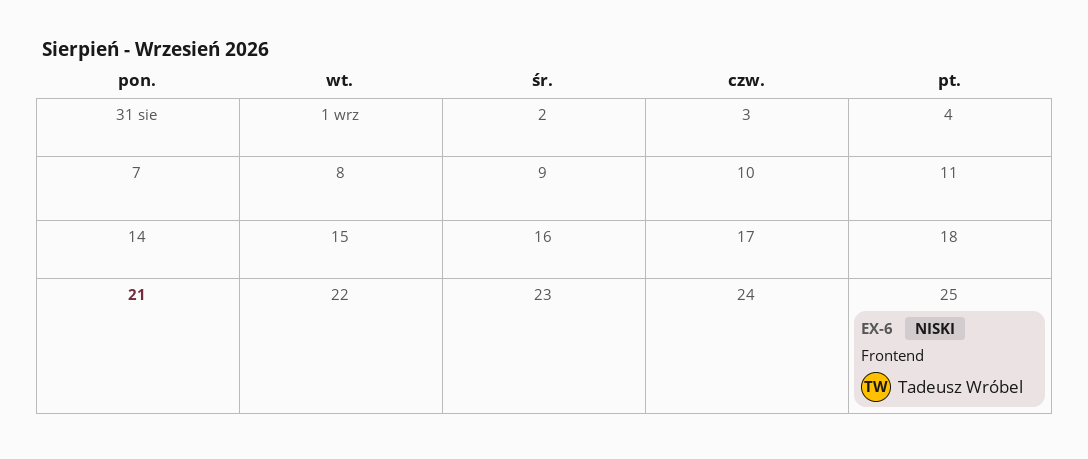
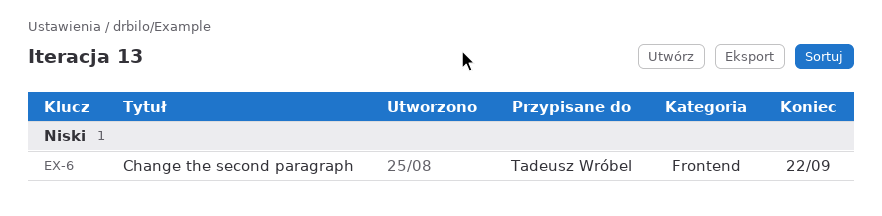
EX-6, due: Sep 25 -> Sep 22

